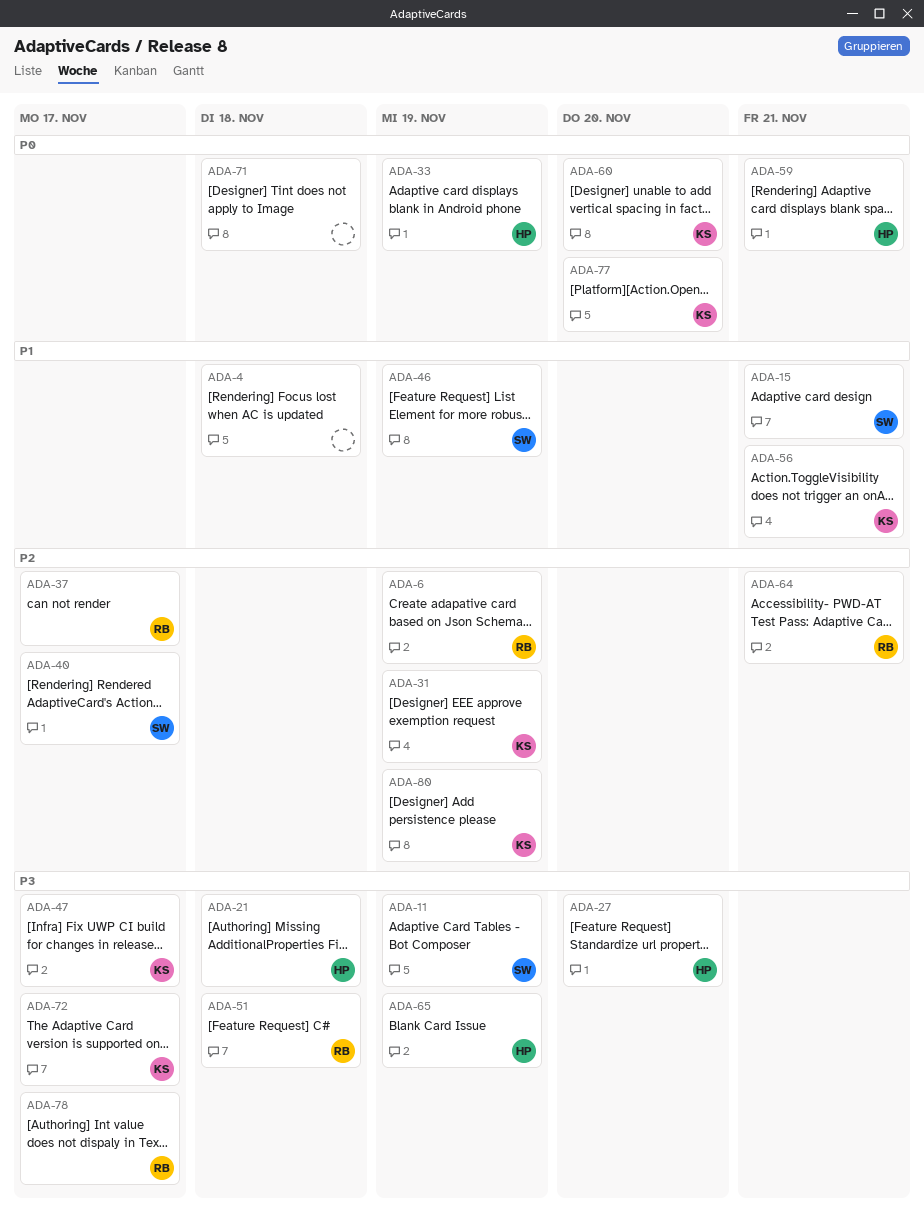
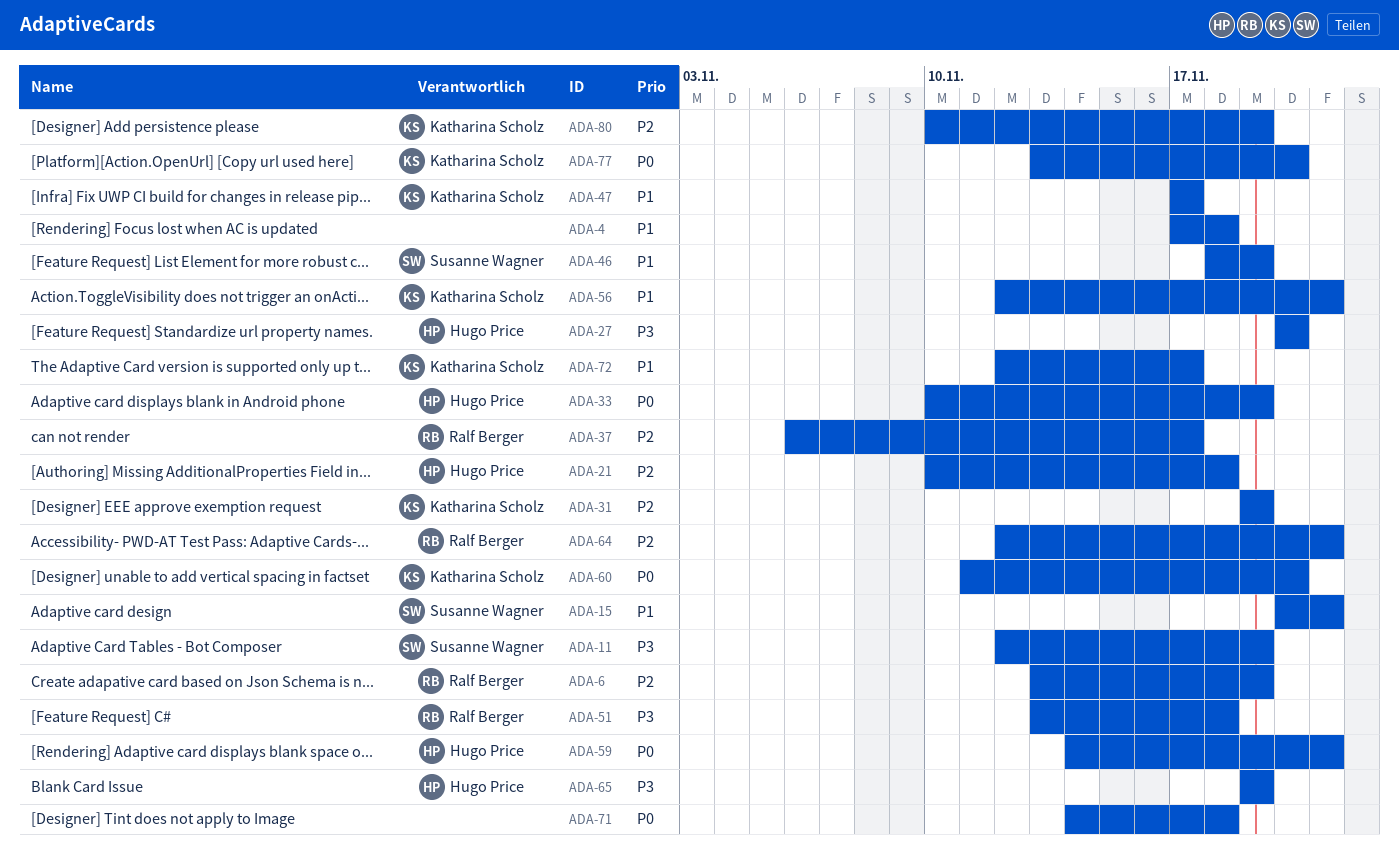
ADA-21, priority: P3 -> P2
ADA-40: present -> none
ADA-47, priority: P3 -> P1
ADA-72, priority: P3 -> P1
ADA-78: present -> none

